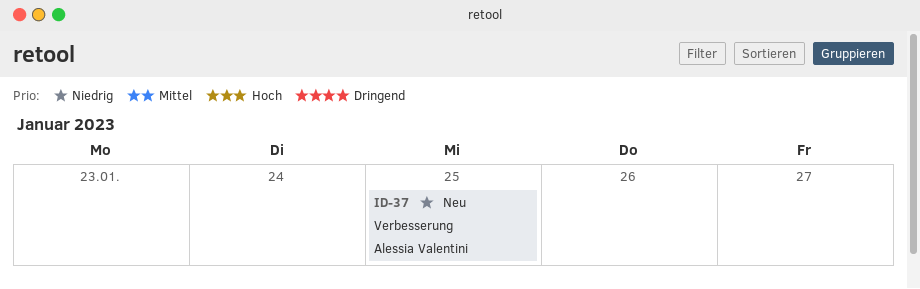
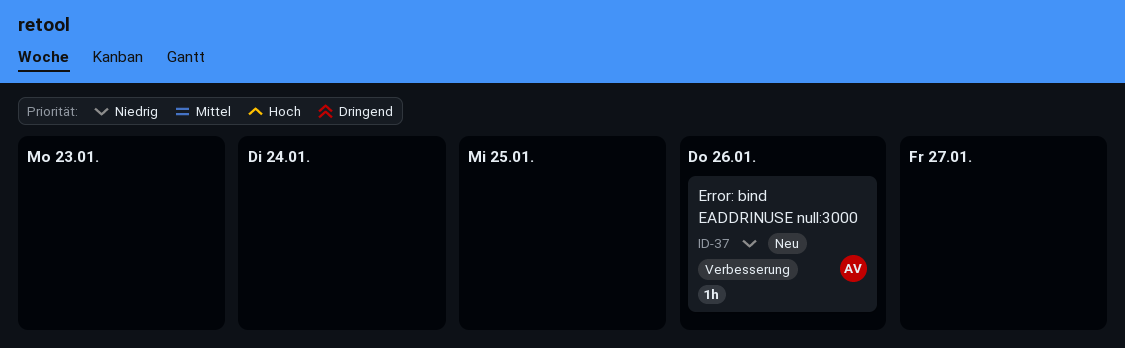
ID-37, due: Jan 25 -> Jan 26

